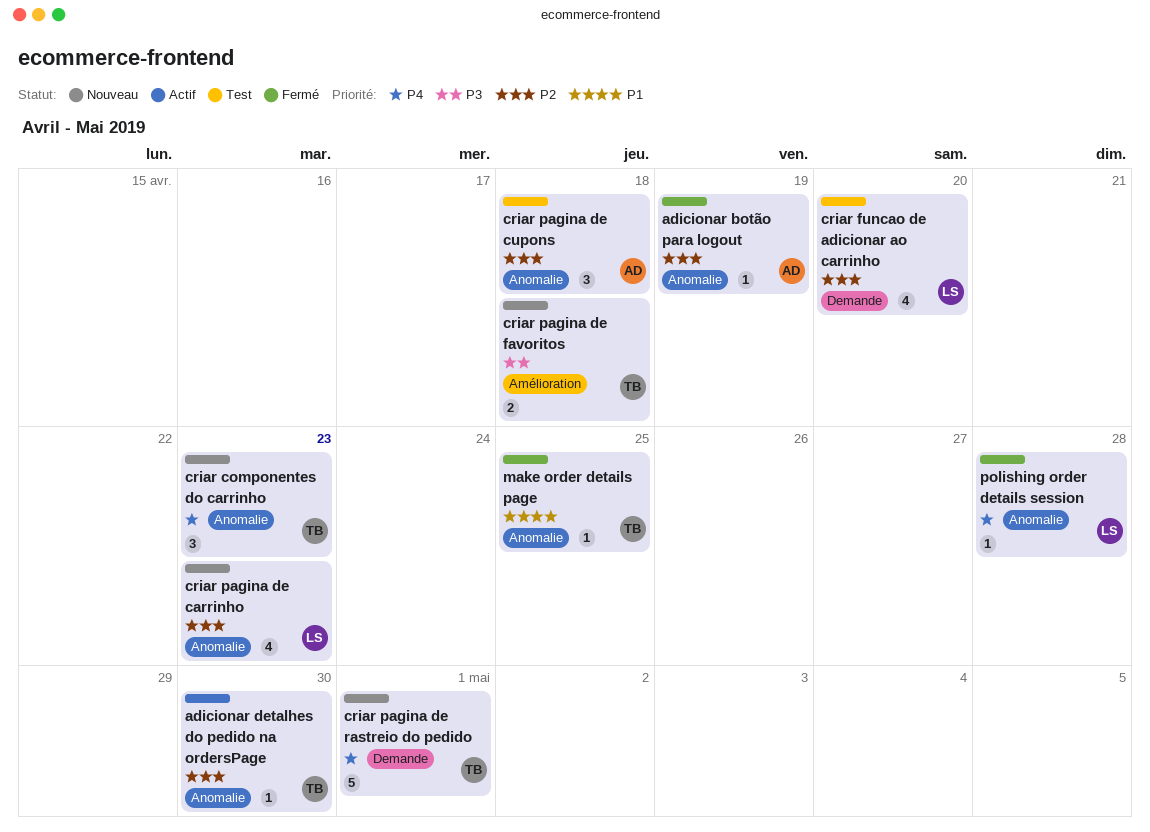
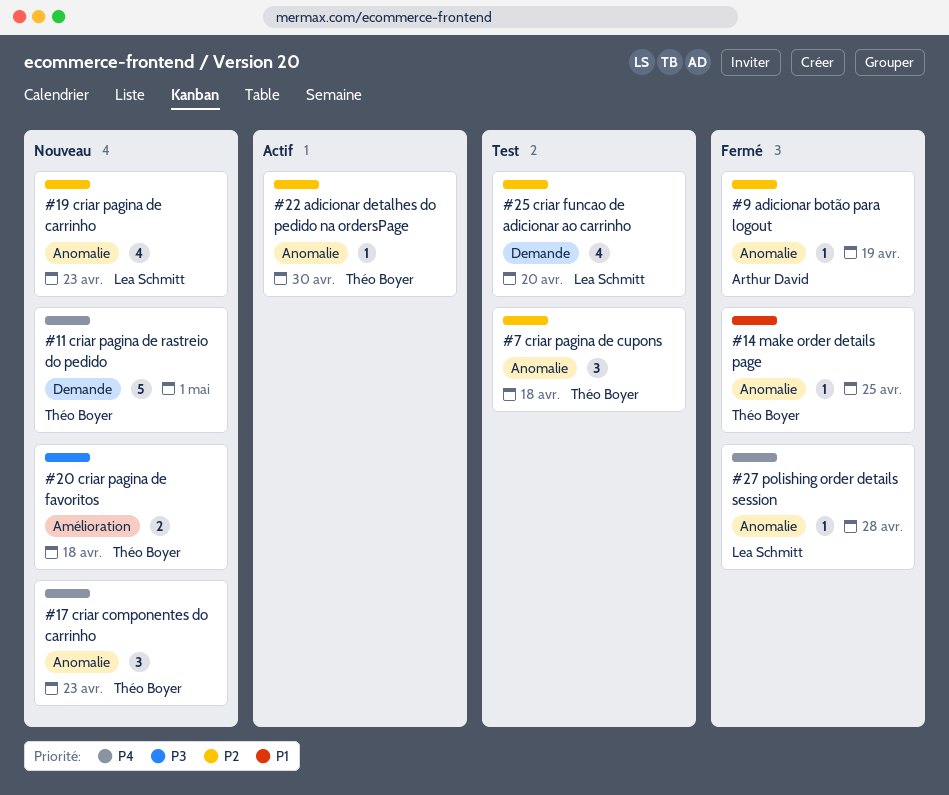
criar pagina de cupons, owner: Arthur David -> Théo Boyer

